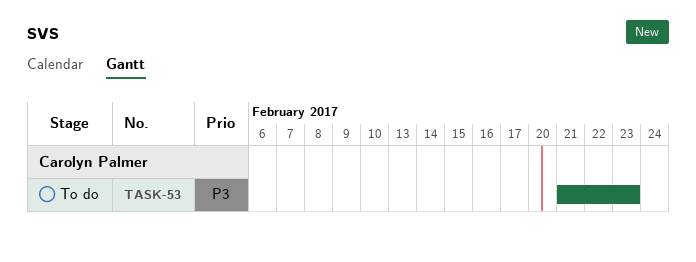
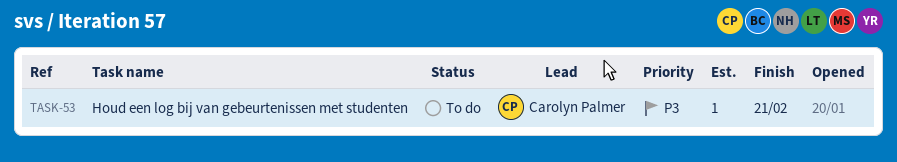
TASK-53, due: Feb 23 -> Feb 21

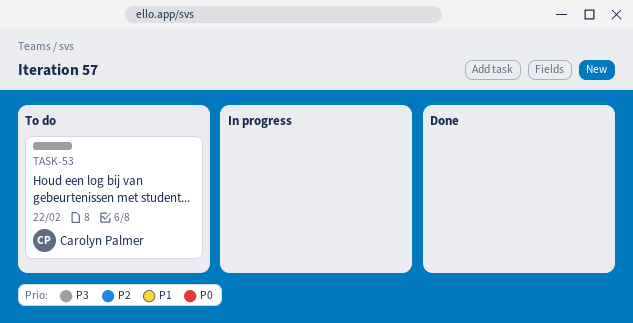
TASK-53, due: Feb 21 -> Feb 22

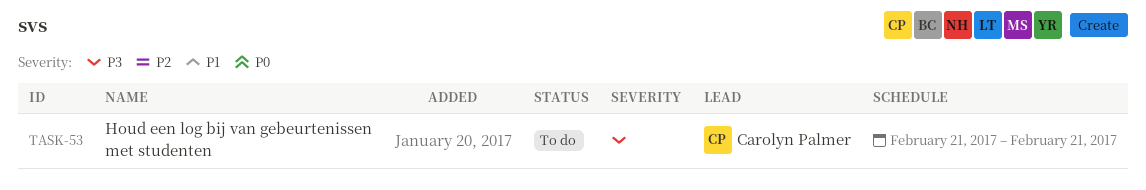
TASK-53, due: Feb 22 -> Feb 21

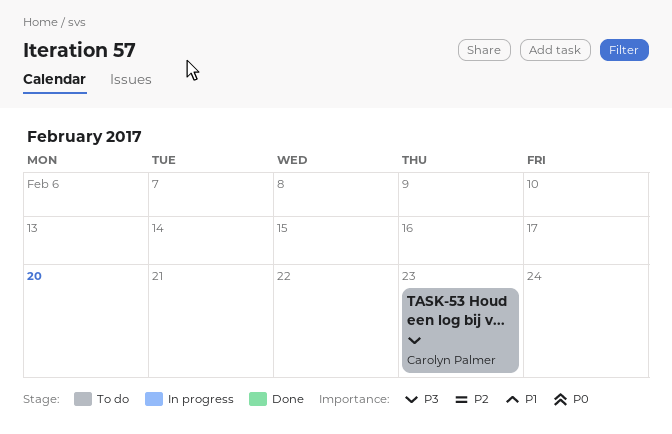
TASK-53, due: Feb 21 -> Feb 23

